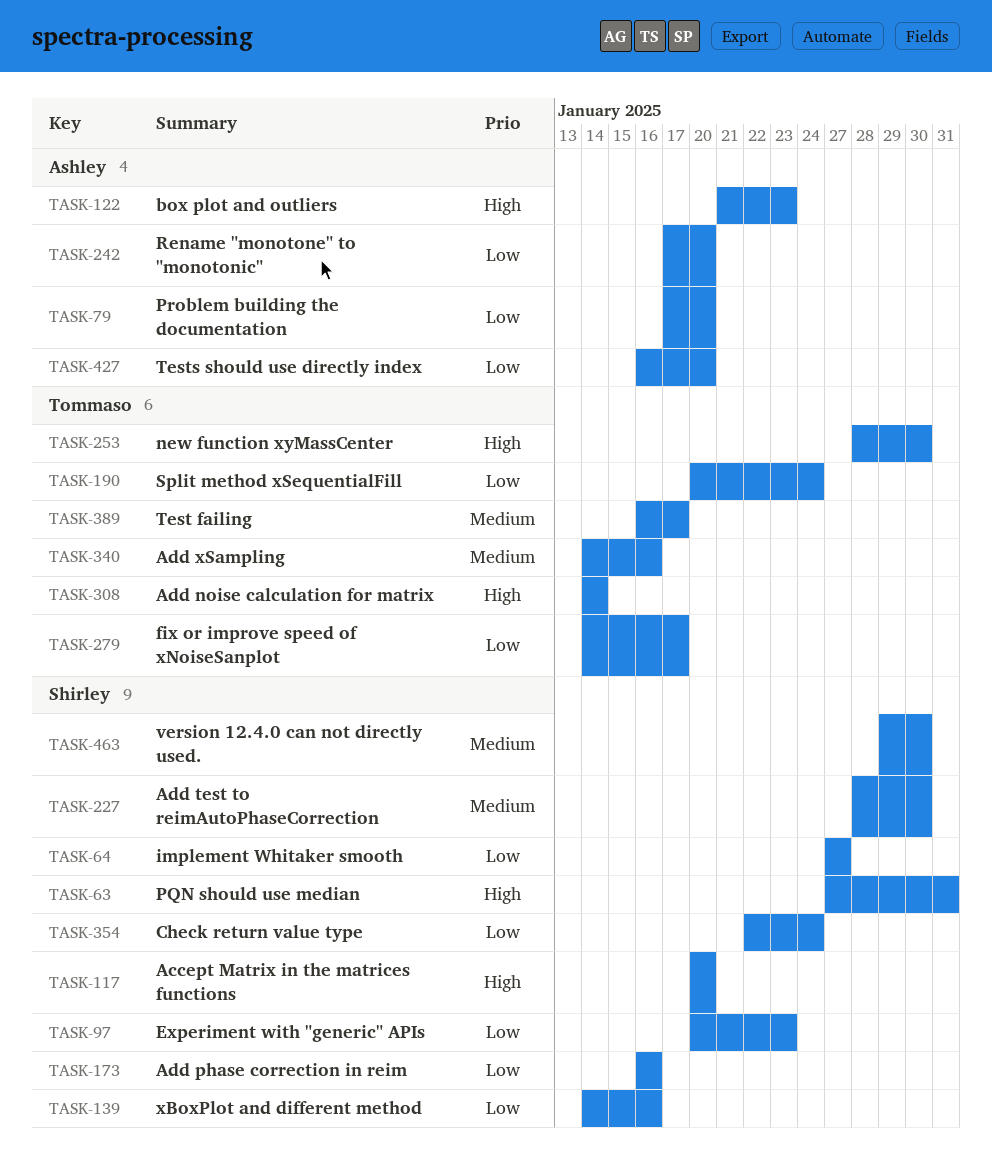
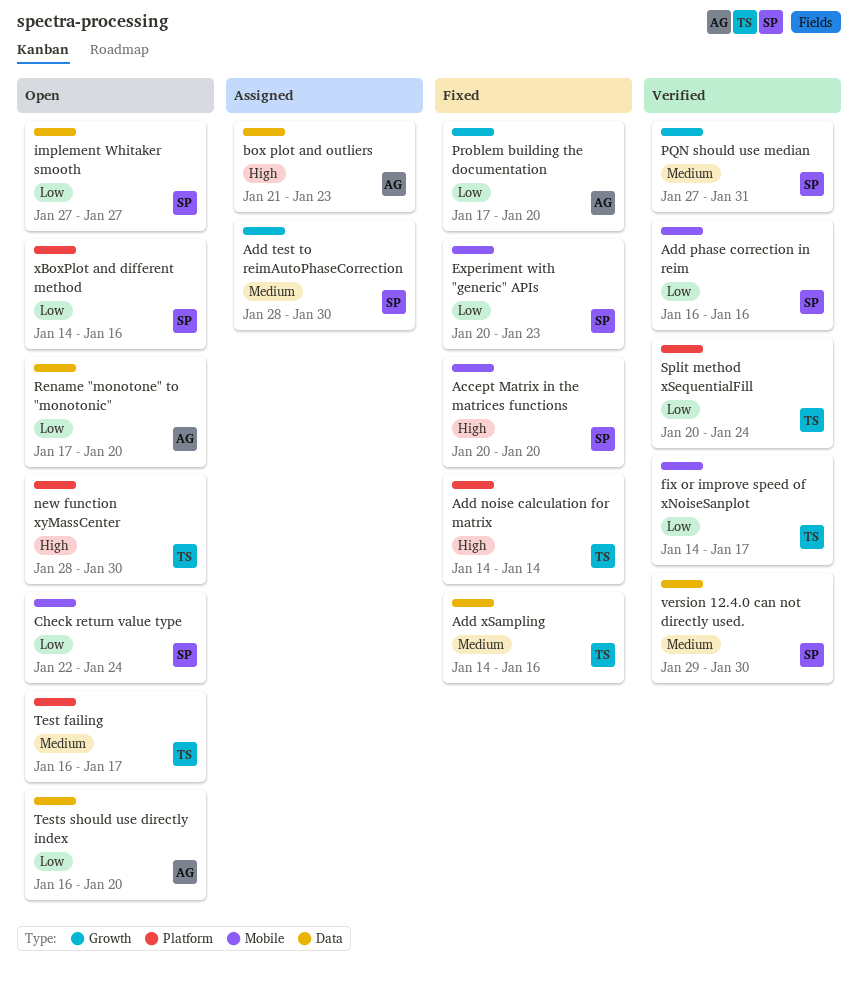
PQN should use median, priority: High -> Medium

